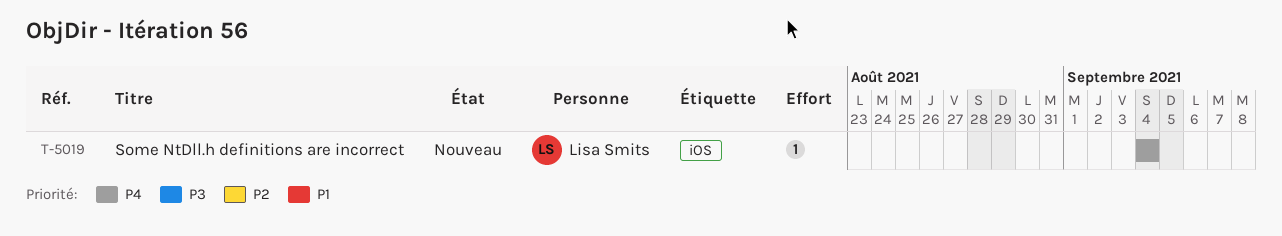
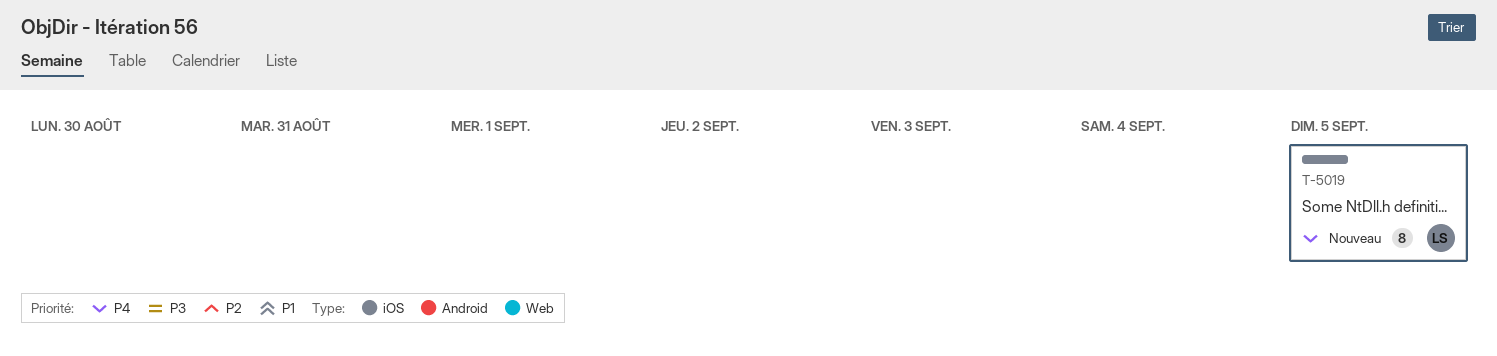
T-5019, estimate: 1 -> 8
T-5019, due: Sep 4 -> Sep 5

